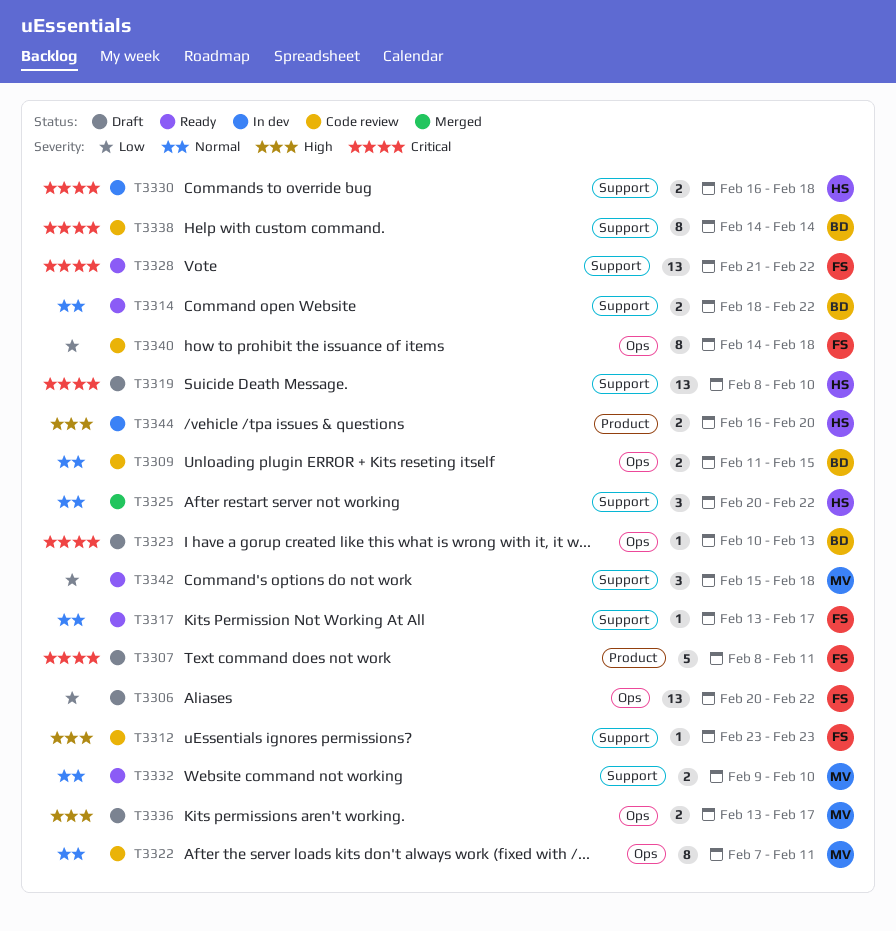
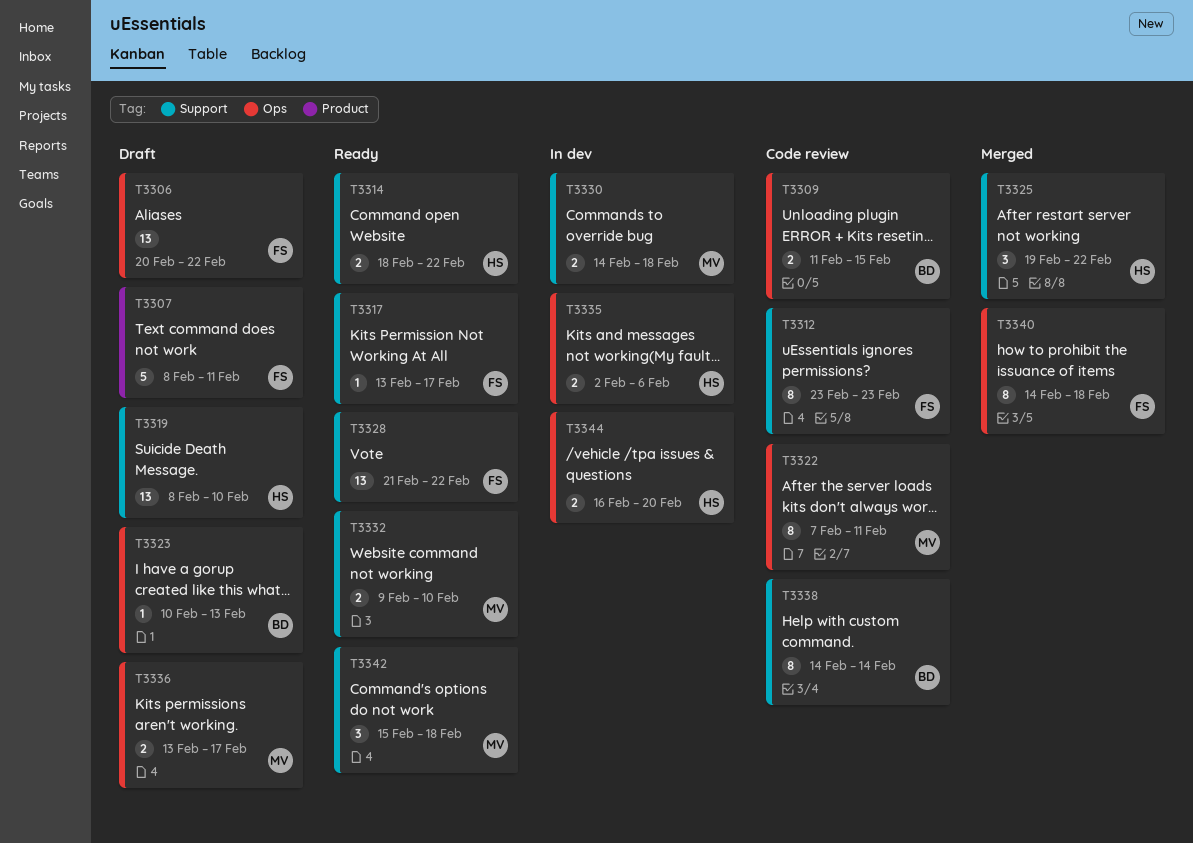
T3312, estimate: 1 -> 8
T3314, owner: BD -> HS
T3325, start: Feb 20 -> Feb 19
T3330, owner: HS -> MV
T3330, start: Feb 16 -> Feb 14
T3335: none -> present
T3340, status: Code review -> Merged
T3344, label: Product -> Ops

